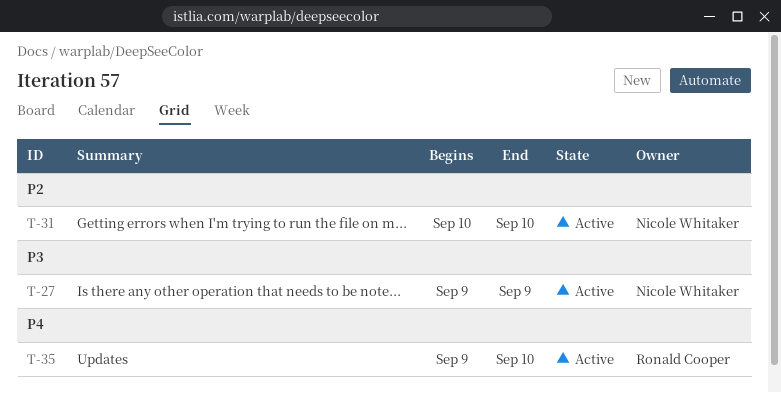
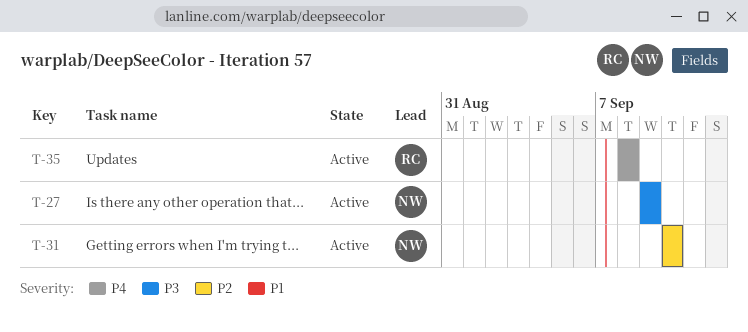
T-35, start: Sep 9 -> Sep 8
T-35, due: Sep 10 -> Sep 8

